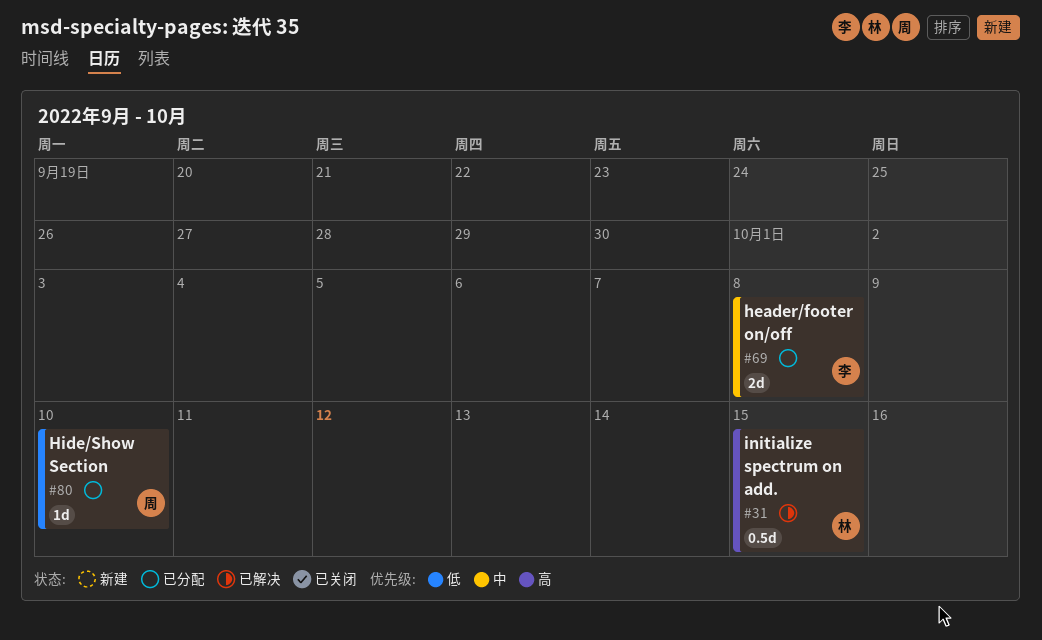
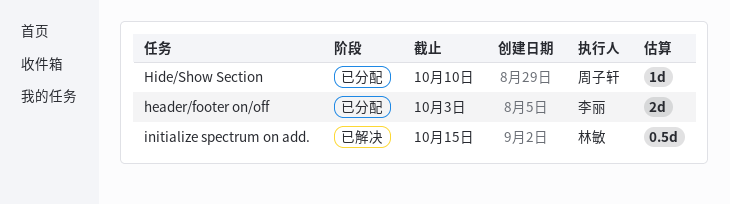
header/footer on/off, due: Oct 8 -> Oct 3

